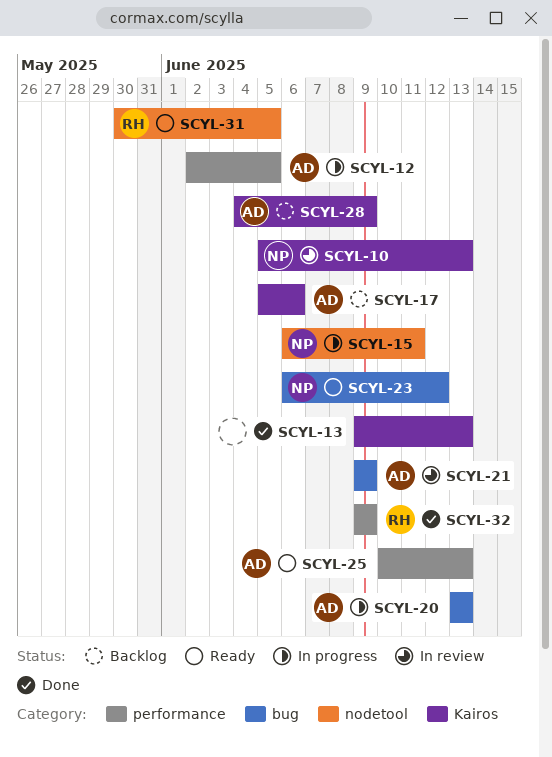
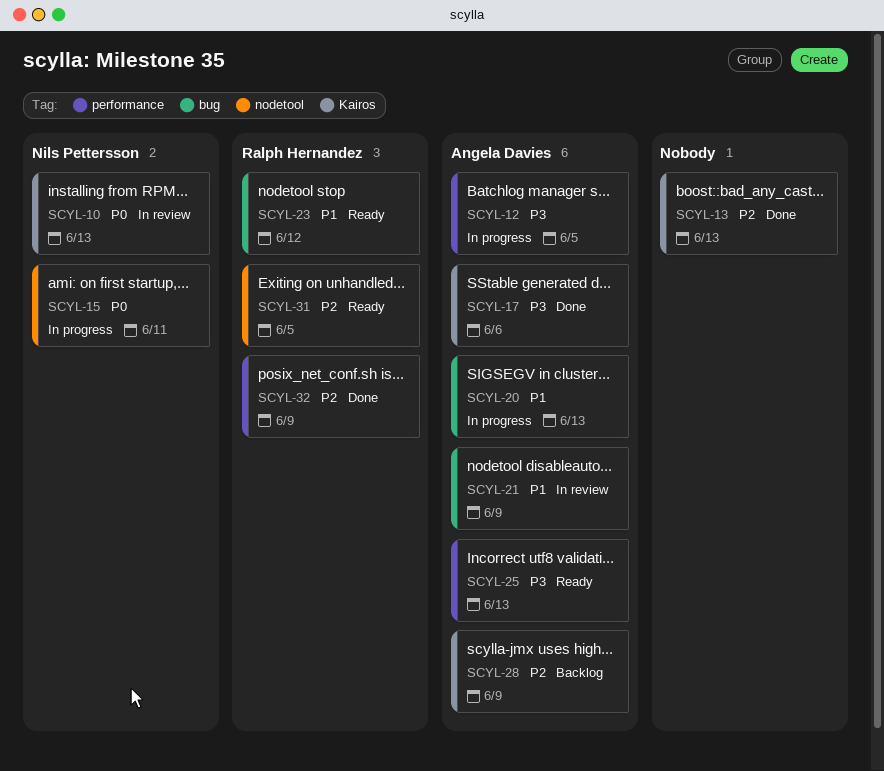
SCYL-17, status: Backlog -> Done
SCYL-23, owner: Nils Pettersson -> Ralph Hernandez

